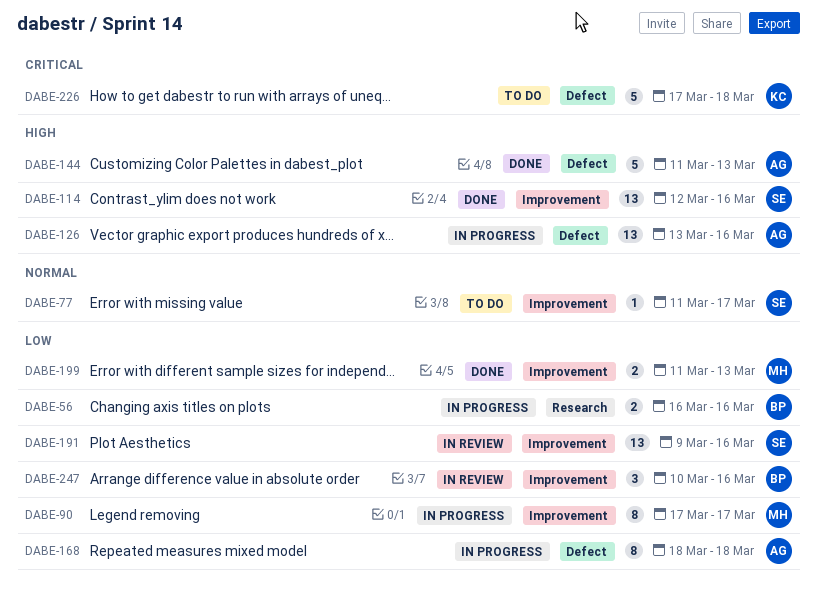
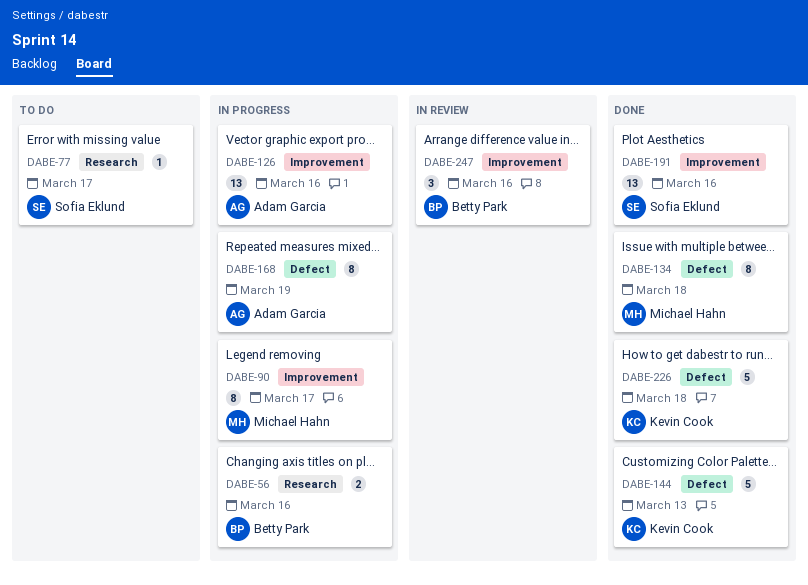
DABE-77, label: Improvement -> Research
DABE-114: present -> none
DABE-126, label: Defect -> Improvement
DABE-134: none -> present
DABE-144, owner: Adam Garcia -> Kevin Cook
DABE-168, due: Mar 18 -> Mar 19
DABE-191, status: In review -> Done
DABE-199: present -> none
DABE-226, status: To do -> Done

